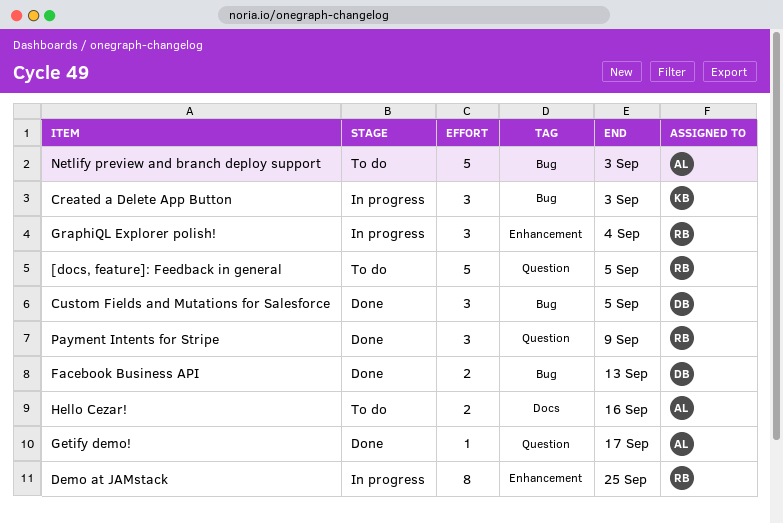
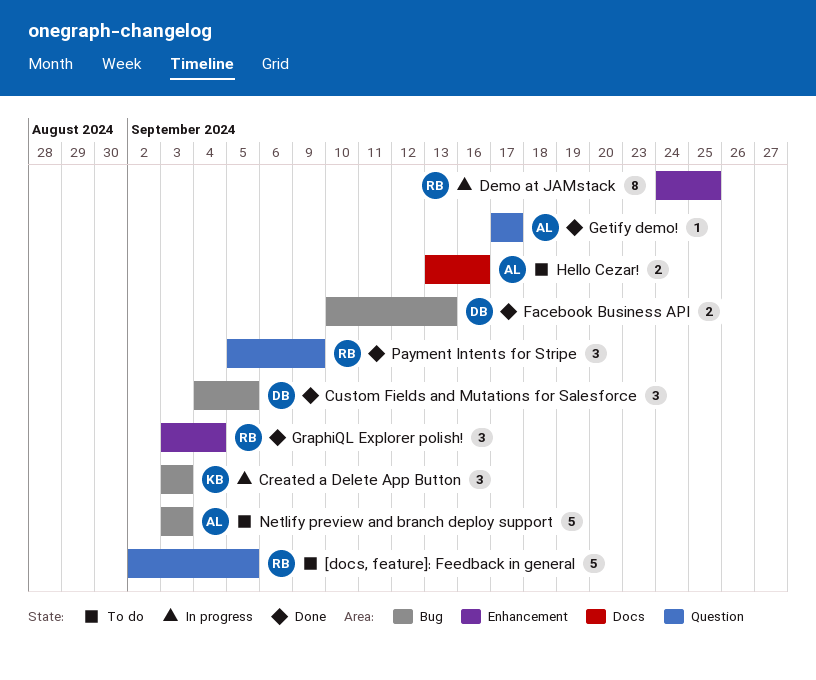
GraphiQL Explorer polish!, status: In progress -> Done

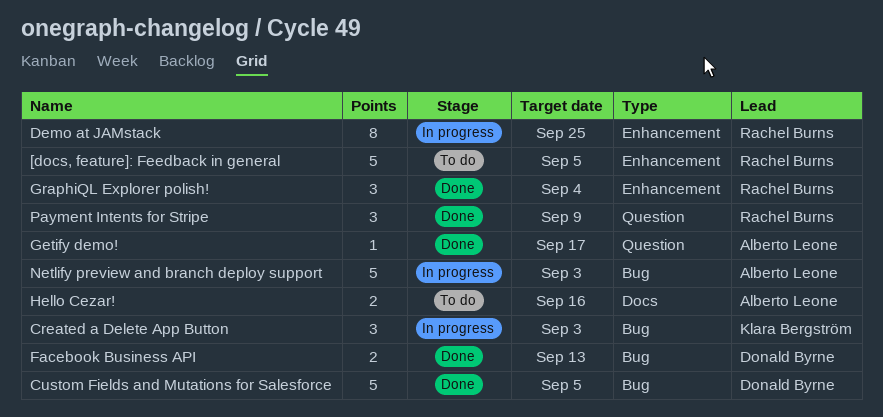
[docs, feature]: Feedback in general, label: Question -> Enhancement
Custom Fields and Mutations for Salesforce, estimate: 3 -> 5
Netlify preview and branch deploy support, status: To do -> In progress

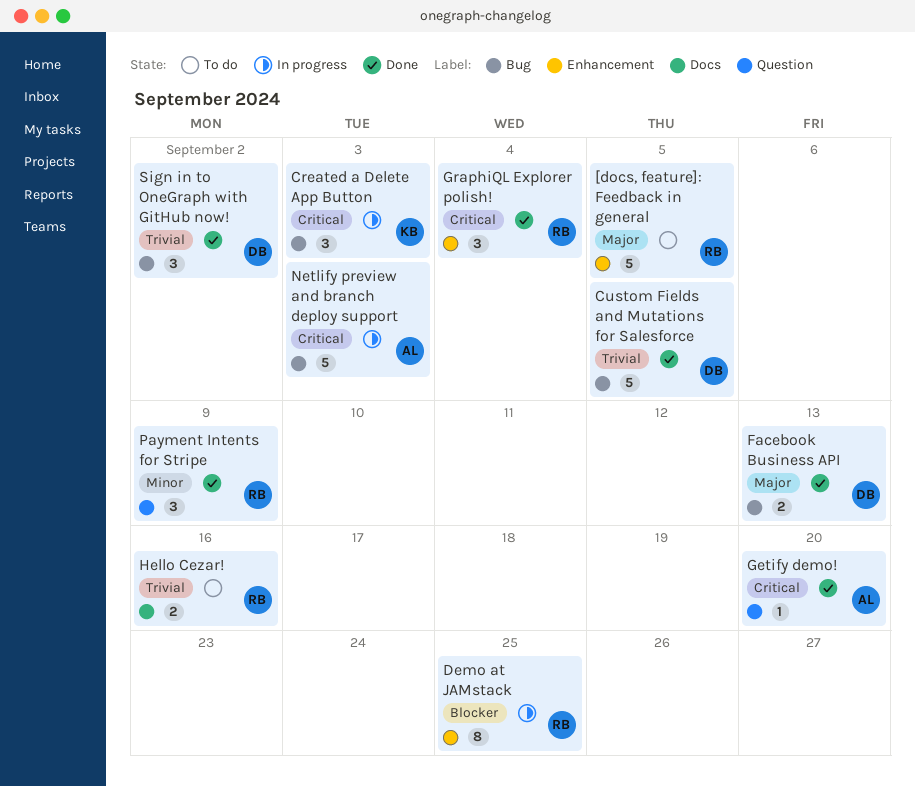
Getify demo!, due: Sep 17 -> Sep 20
Hello Cezar!, owner: Alberto Leone -> Rachel Burns
Sign in to OneGraph with GitHub now!: none -> present

